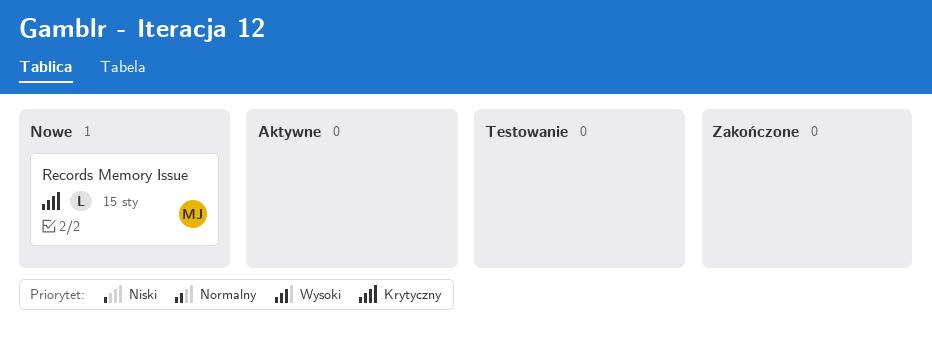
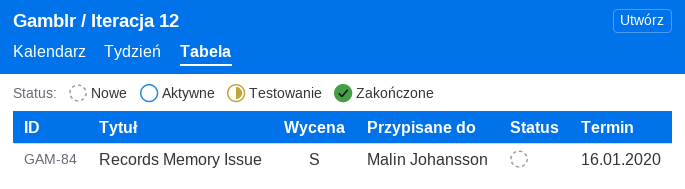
Records Memory Issue, estimate: L -> S
Records Memory Issue, due: Jan 15 -> Jan 16

